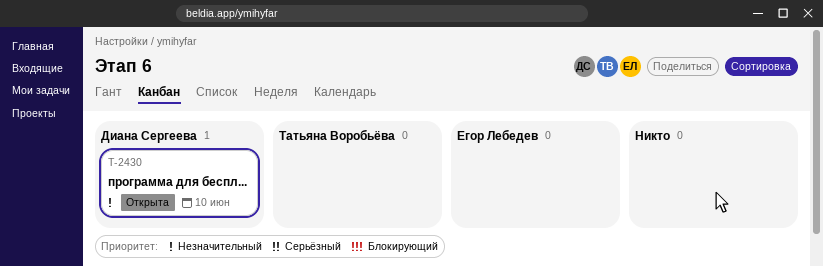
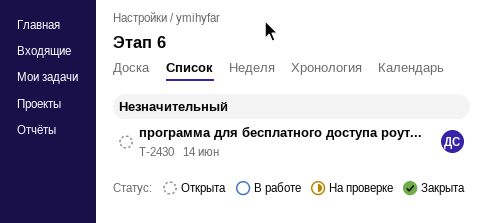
T-2430, due: Jun 10 -> Jun 14

